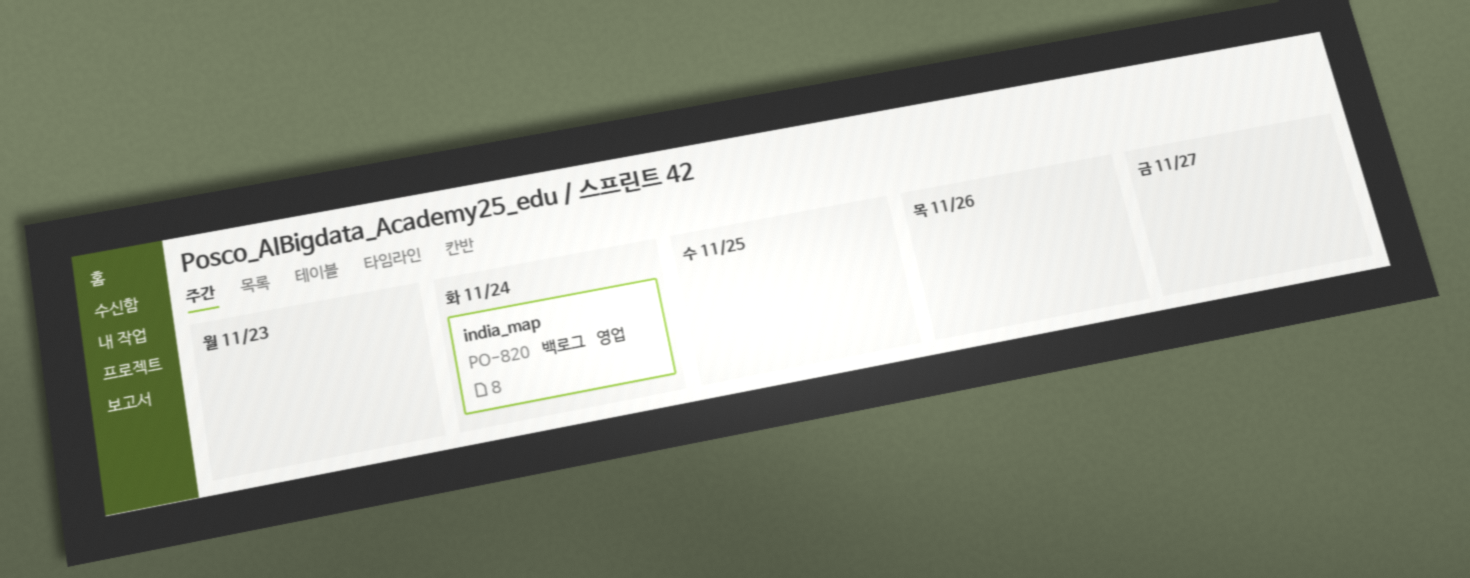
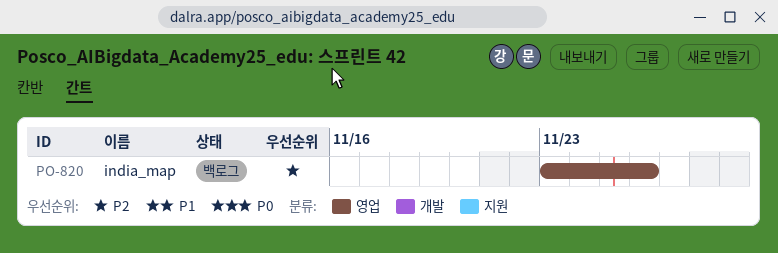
PO-820, due: Nov 24 -> Nov 26

